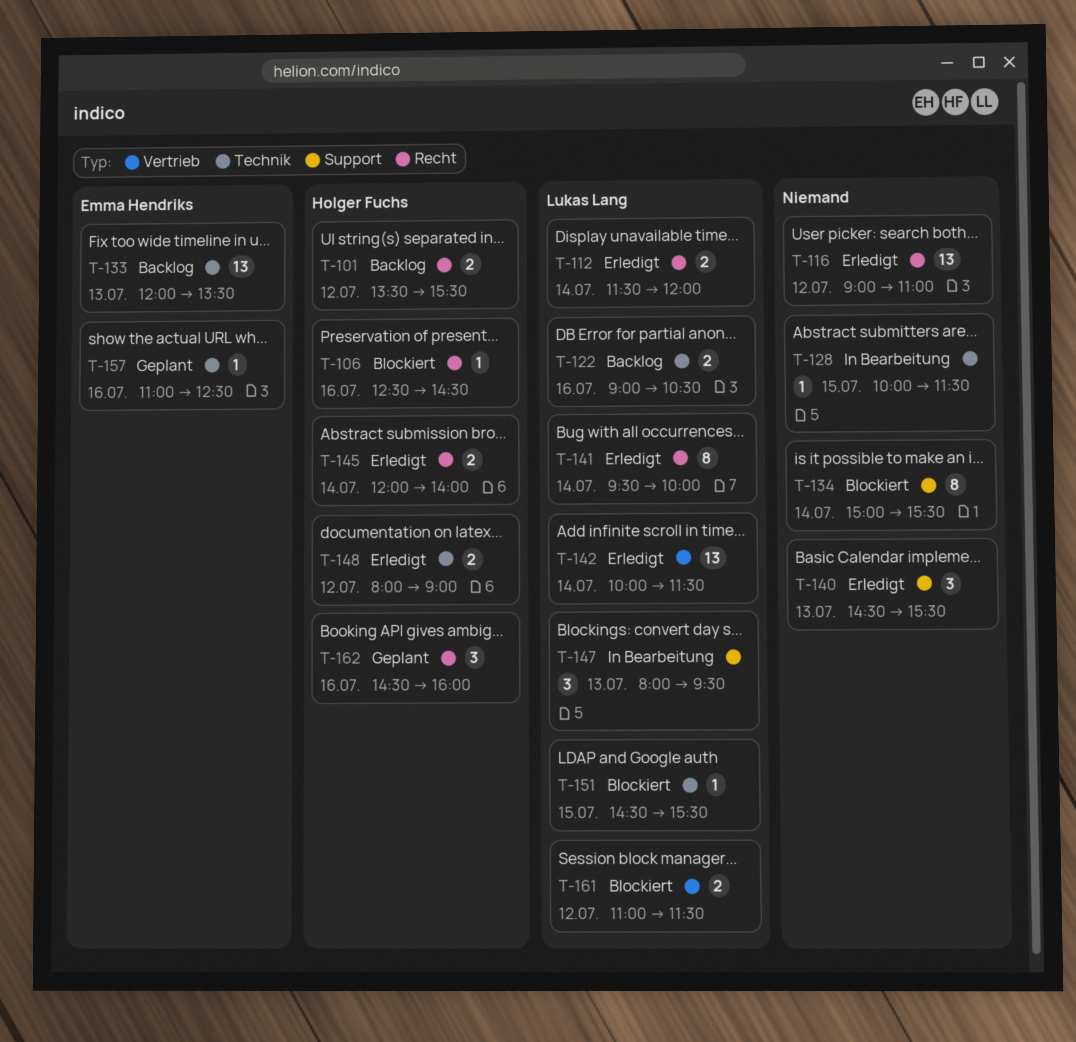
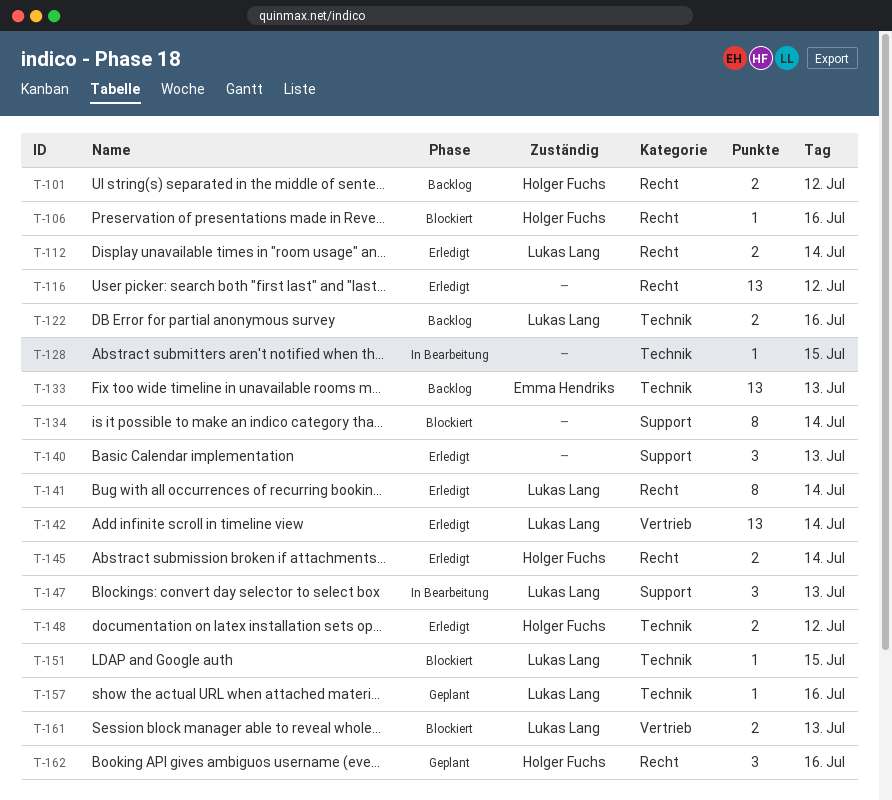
T-157, owner: Emma Hendriks -> Lukas Lang
T-161, day: Jul 12 -> Jul 13

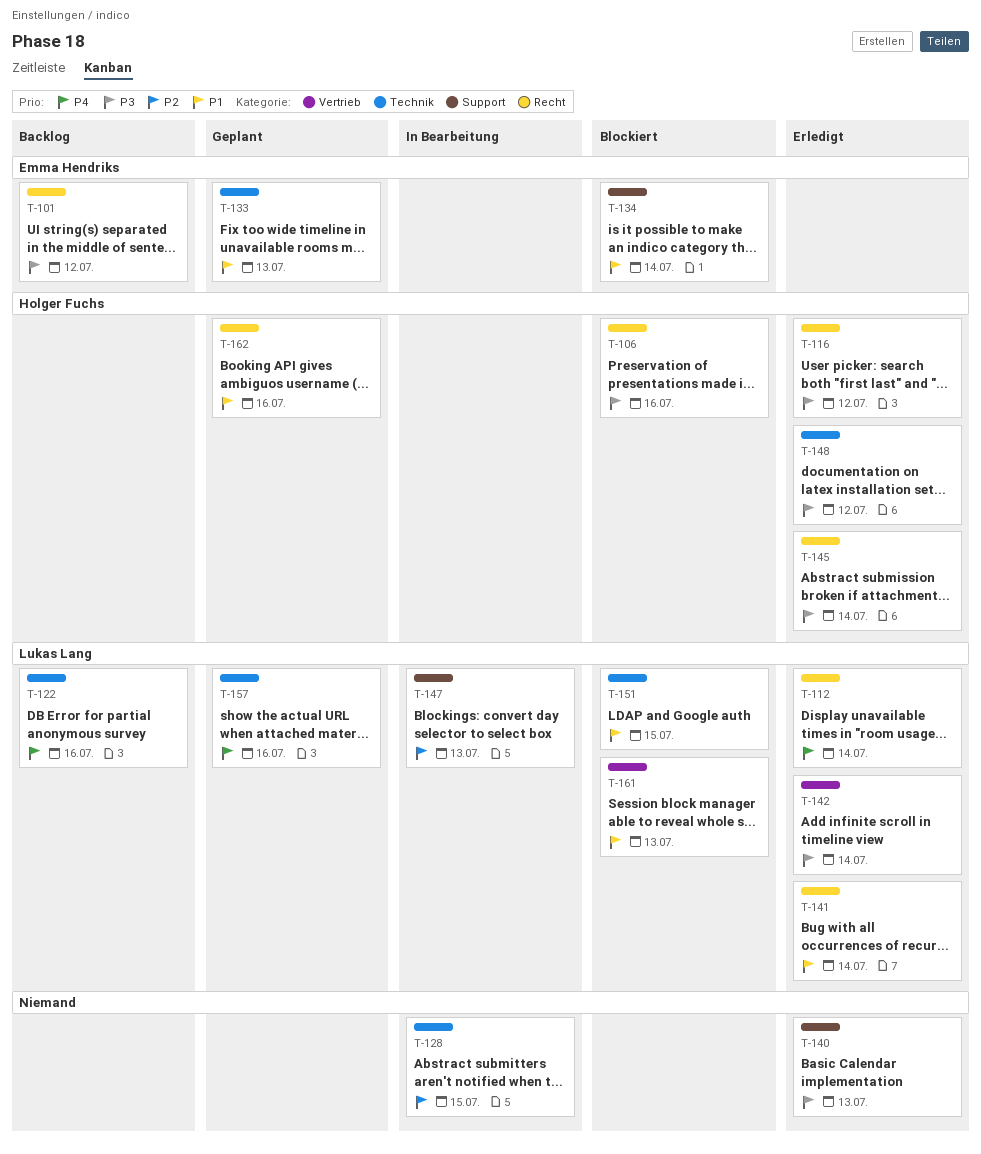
T-101, owner: Holger Fuchs -> Emma Hendriks
T-116, owner: none -> Holger Fuchs
T-133, status: Backlog -> Geplant
T-134, owner: none -> Emma Hendriks

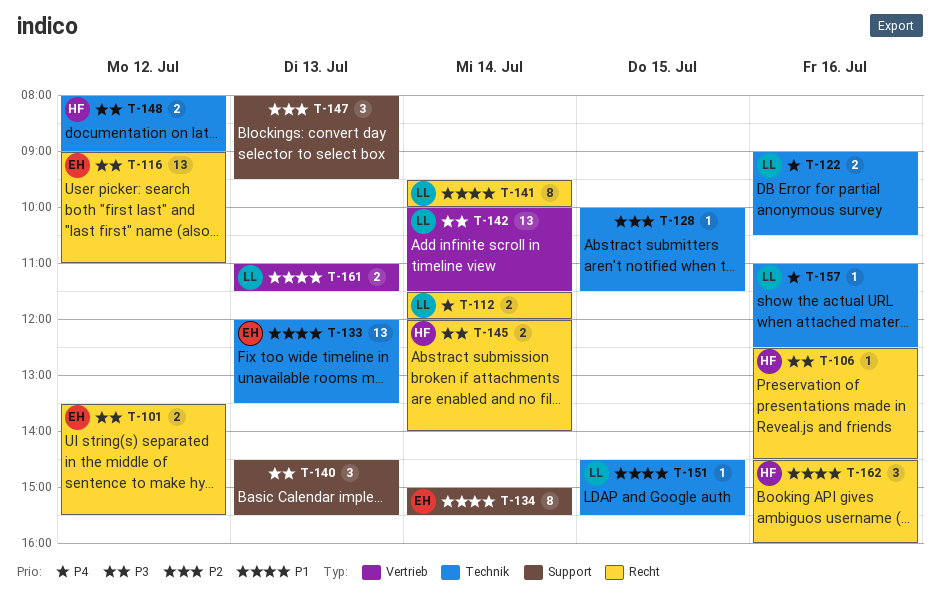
T-116, owner: Holger Fuchs -> Emma Hendriks
T-147, owner: Lukas Lang -> none

